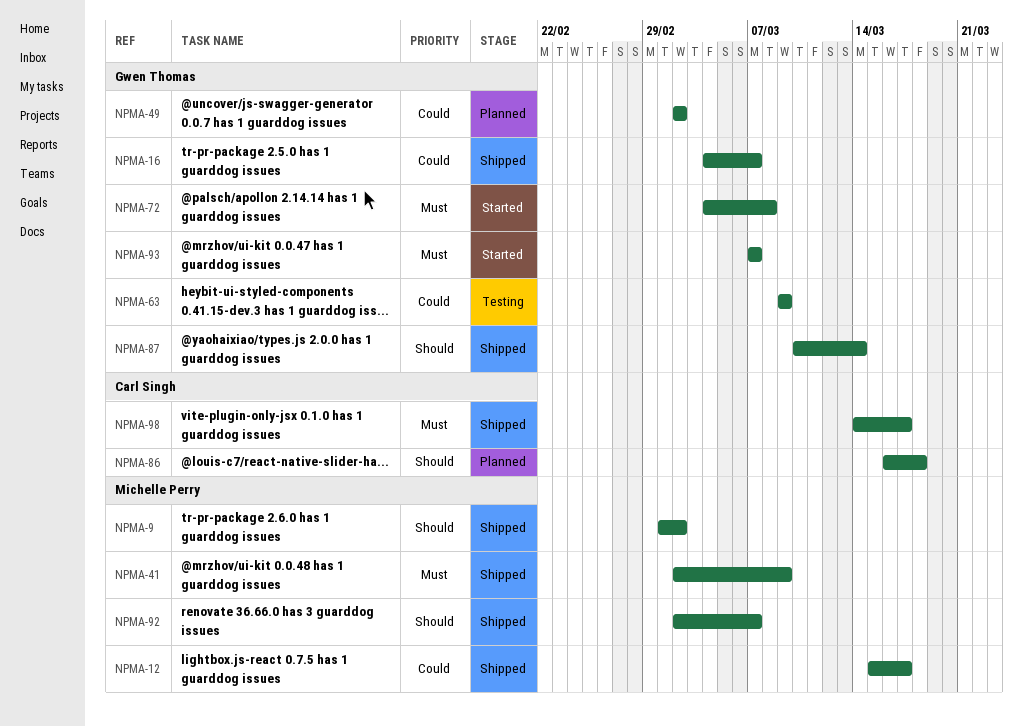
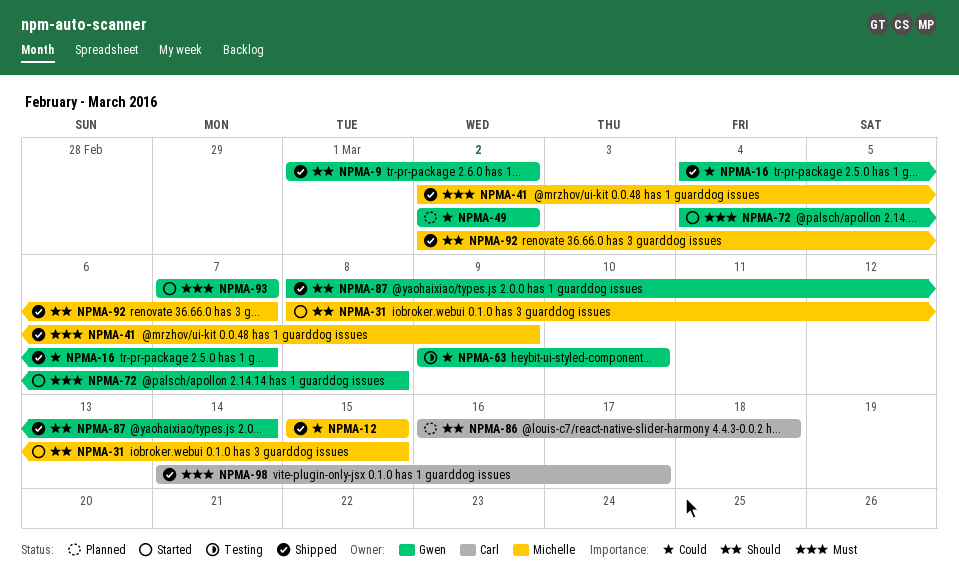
NPMA-9, owner: Michelle Perry -> Gwen Thomas
NPMA-12, due: Mar 17 -> Mar 15
NPMA-31: none -> present
NPMA-63, due: Mar 9 -> Mar 10
NPMA-87, start: Mar 10 -> Mar 8

